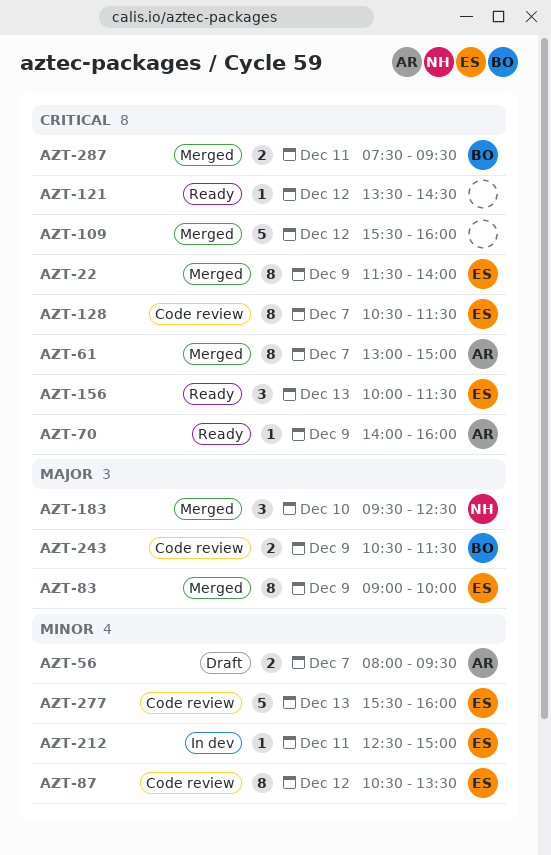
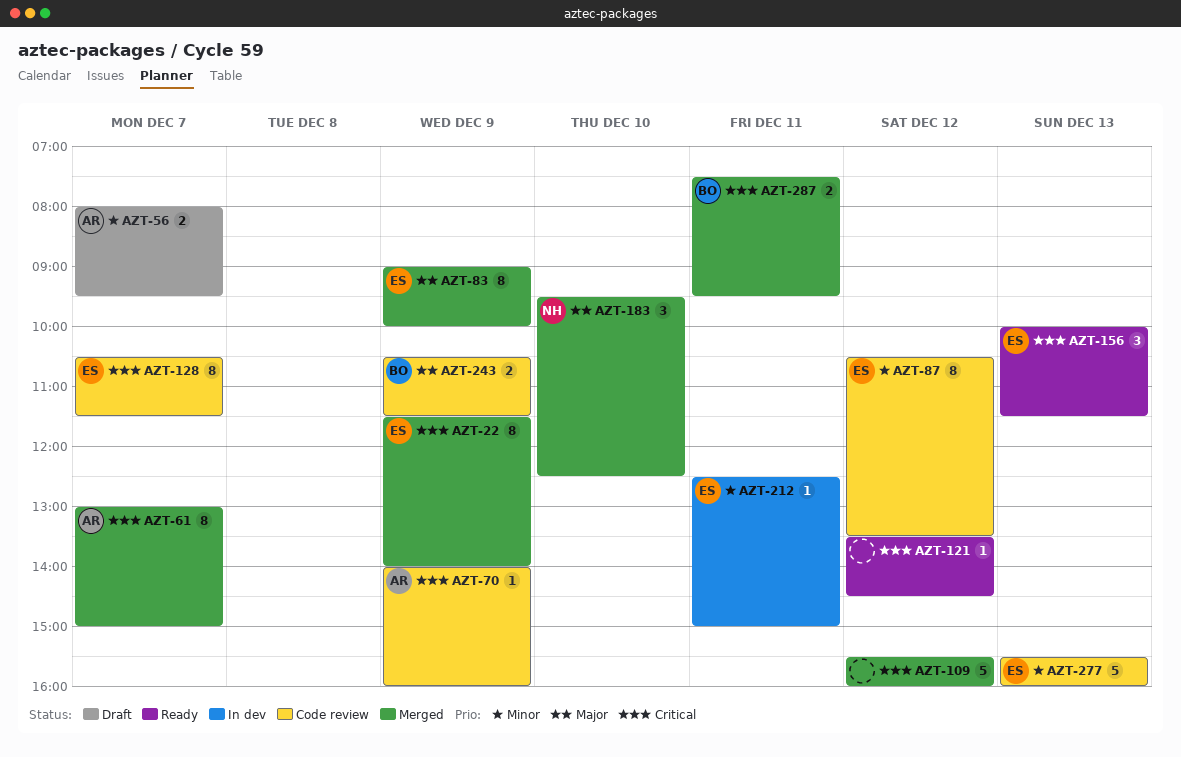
AZT-70, status: Ready -> Code review

